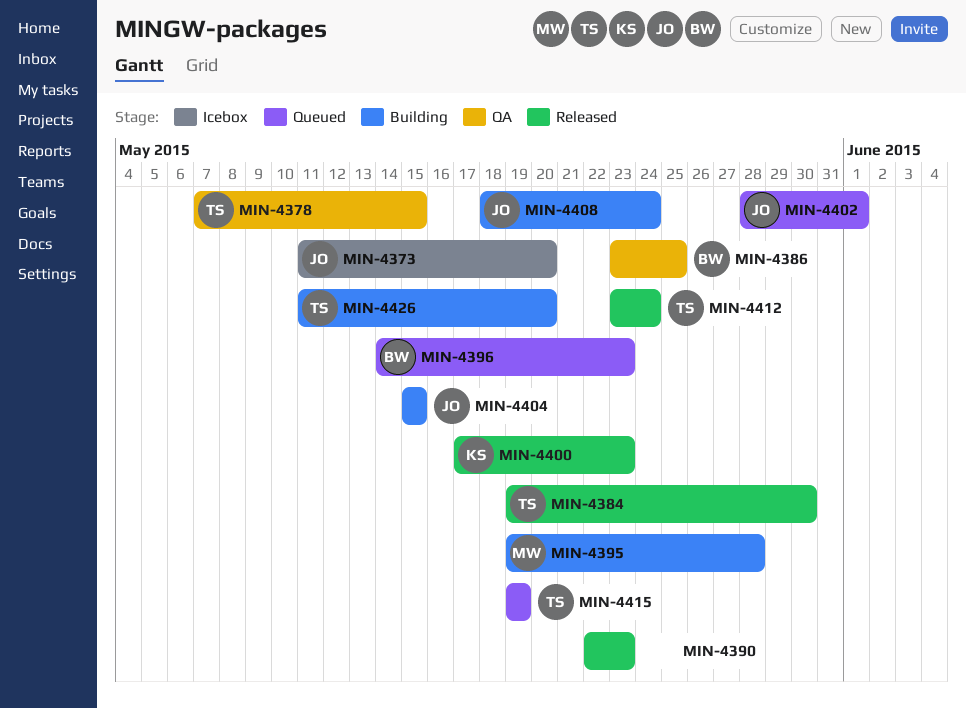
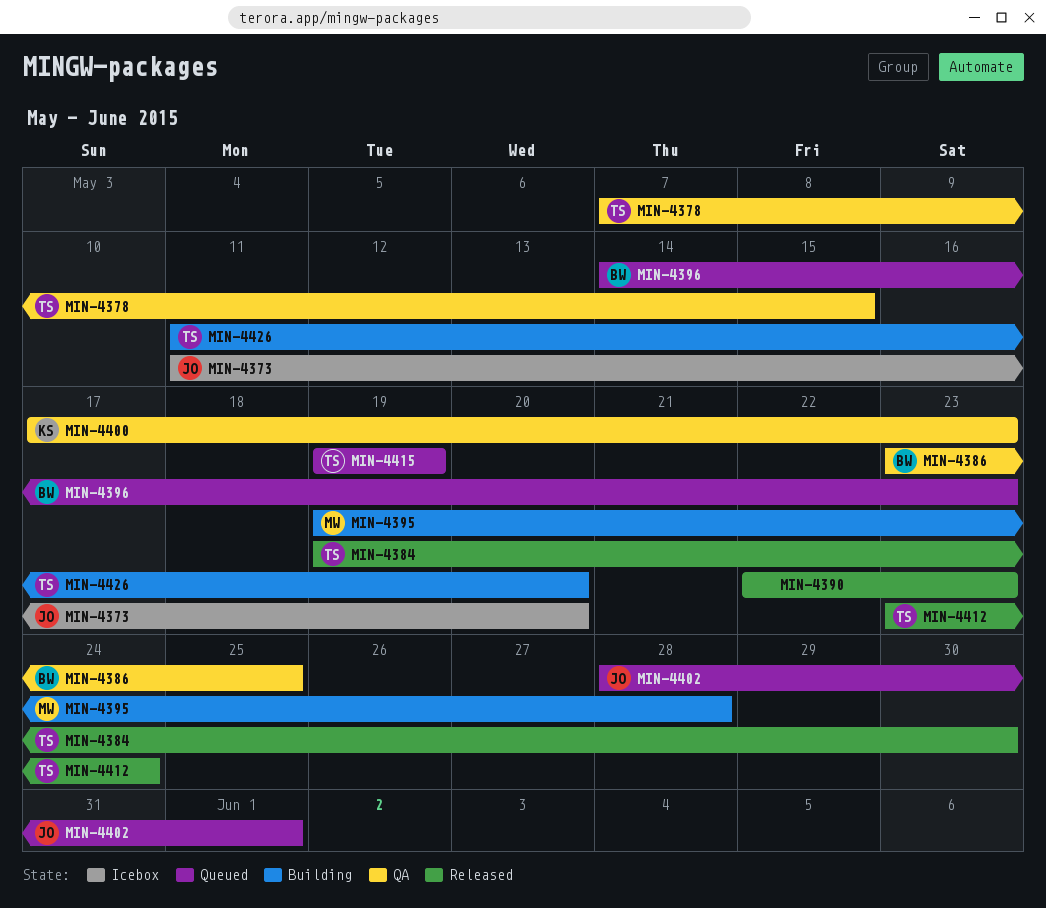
MIN-4400, status: Released -> QA
MIN-4404: present -> none
MIN-4408: present -> none

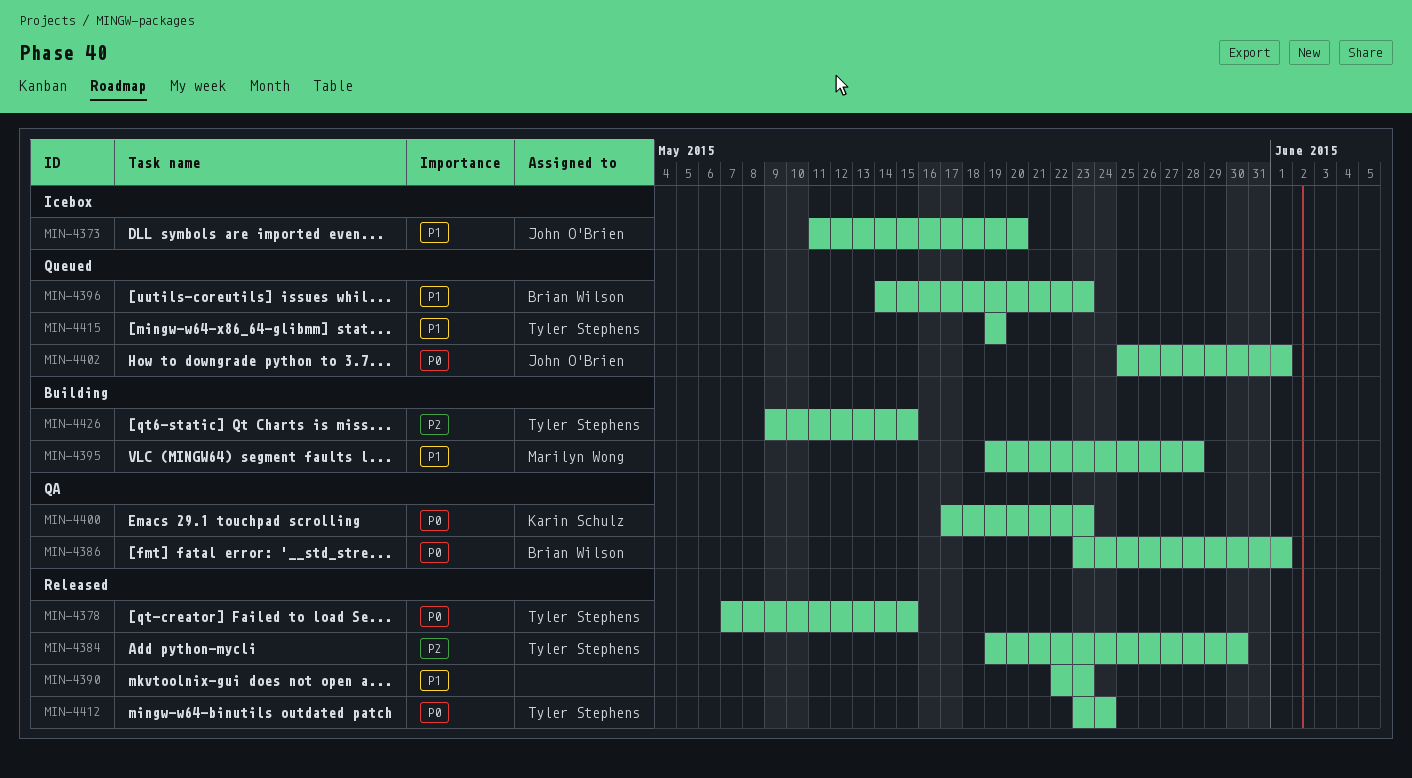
MIN-4378, status: QA -> Released
MIN-4386, due: May 25 -> Jun 1
MIN-4402, start: May 28 -> May 25
MIN-4426, start: May 11 -> May 9
MIN-4426, due: May 20 -> May 15

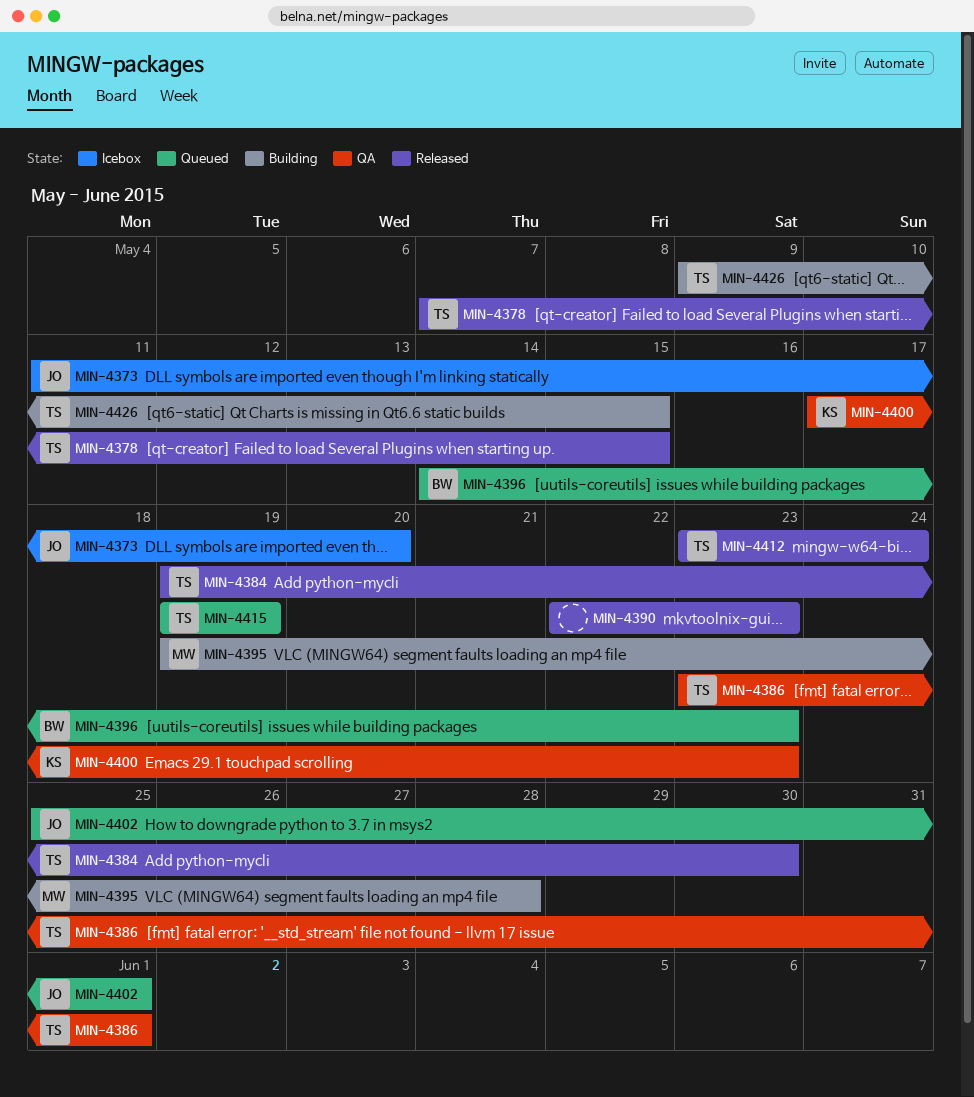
MIN-4386, owner: Brian Wilson -> Tyler Stephens

